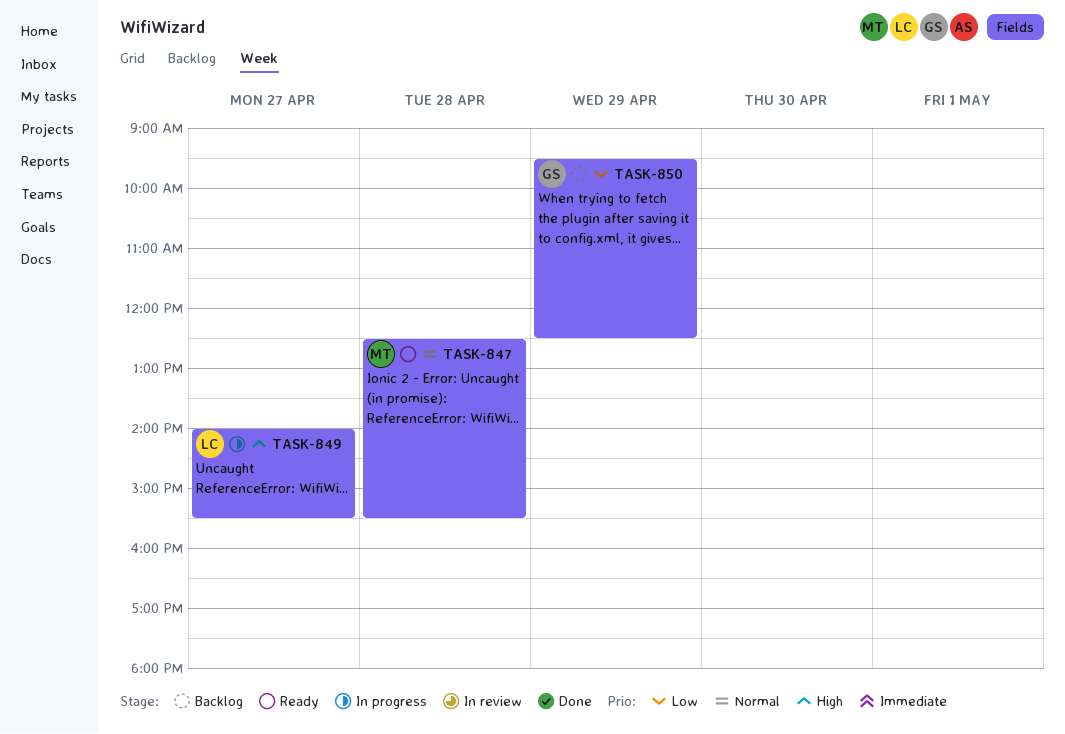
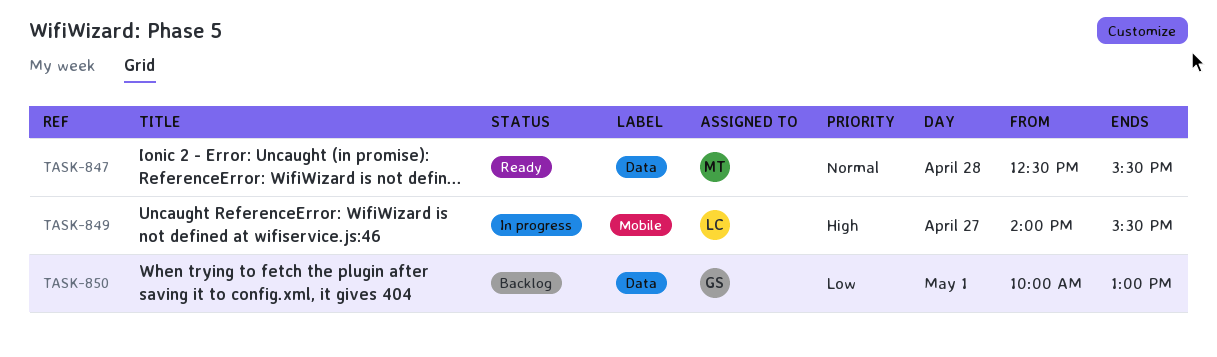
TASK-850, day: Apr 29 -> May 1
TASK-850, begins: 09:30 -> 10:00
TASK-850, ends: 12:30 -> 13:00

